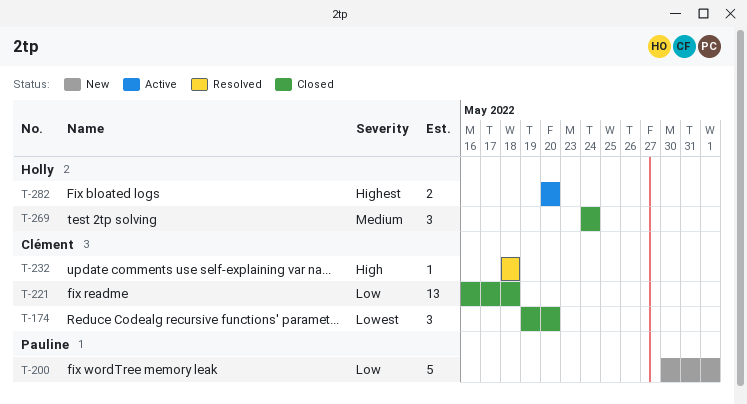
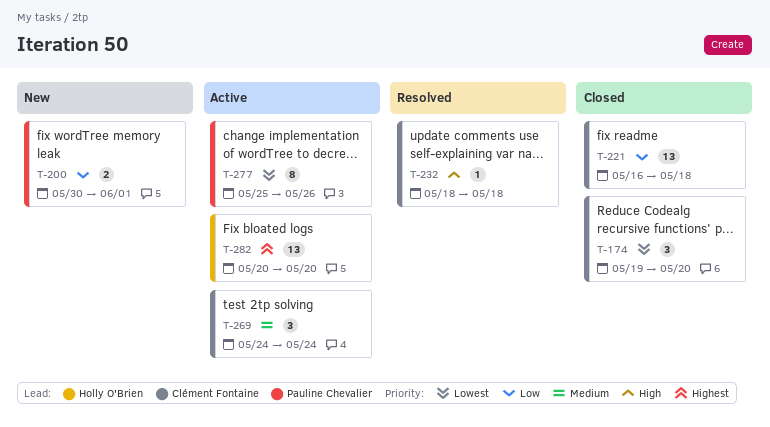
T-200, estimate: 5 -> 2
T-269, status: Closed -> Active
T-269, owner: Holly O'Brien -> Clément Fontaine
T-277: none -> present
T-282, estimate: 2 -> 13

